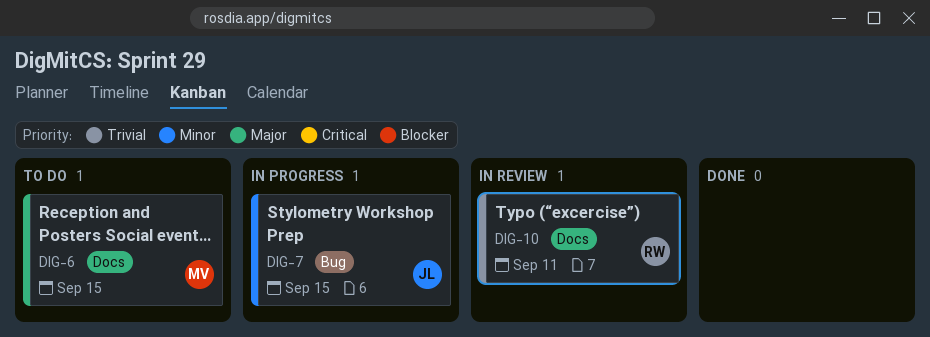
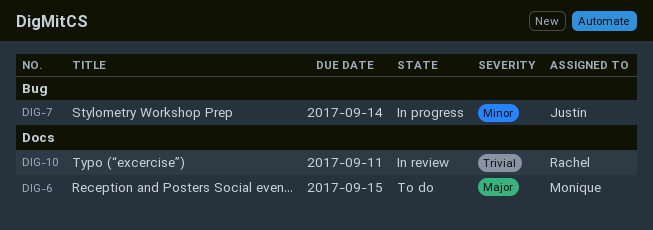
DIG-7, due: Sep 15 -> Sep 14

